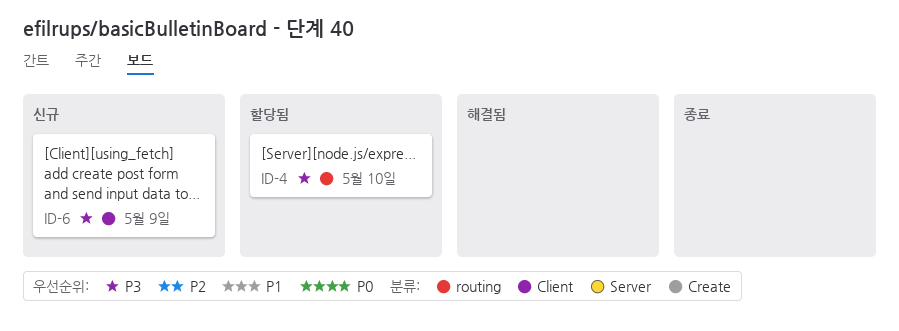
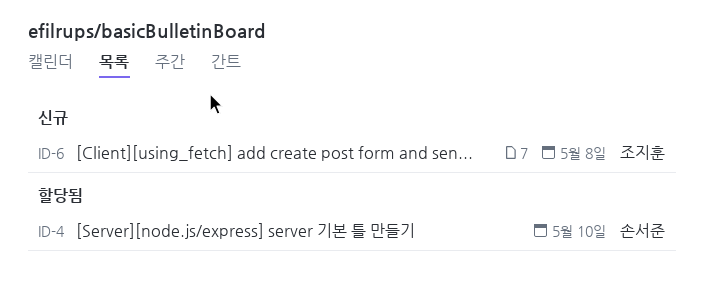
ID-6, due: May 9 -> May 8

